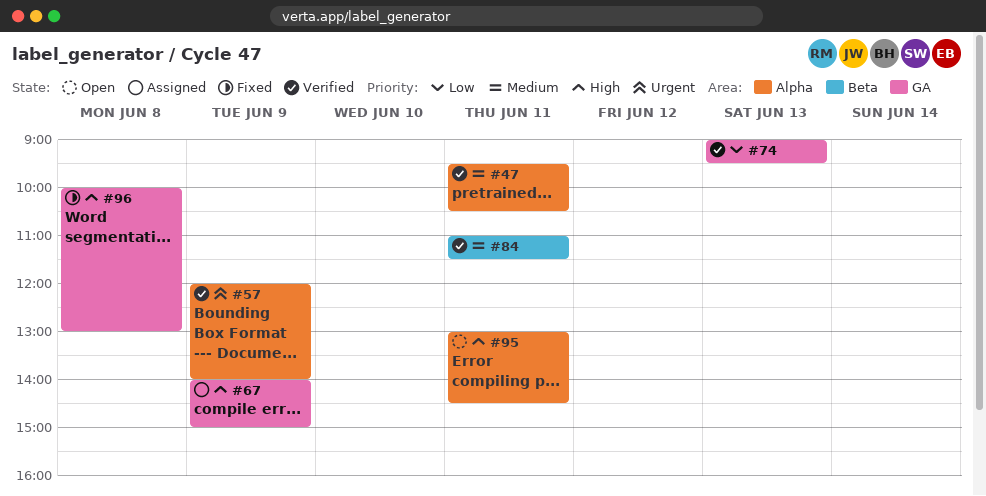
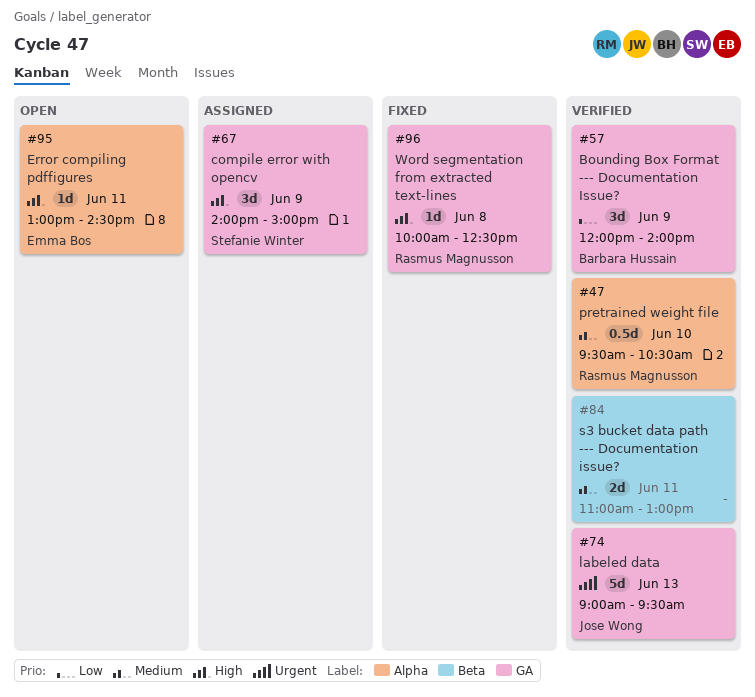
#47, day: Jun 11 -> Jun 10
#57, priority: Urgent -> Low
#57, label: Alpha -> GA
#74, priority: Low -> Urgent
#84, ends: 11:30 -> 13:00
#96, ends: 13:00 -> 12:30

